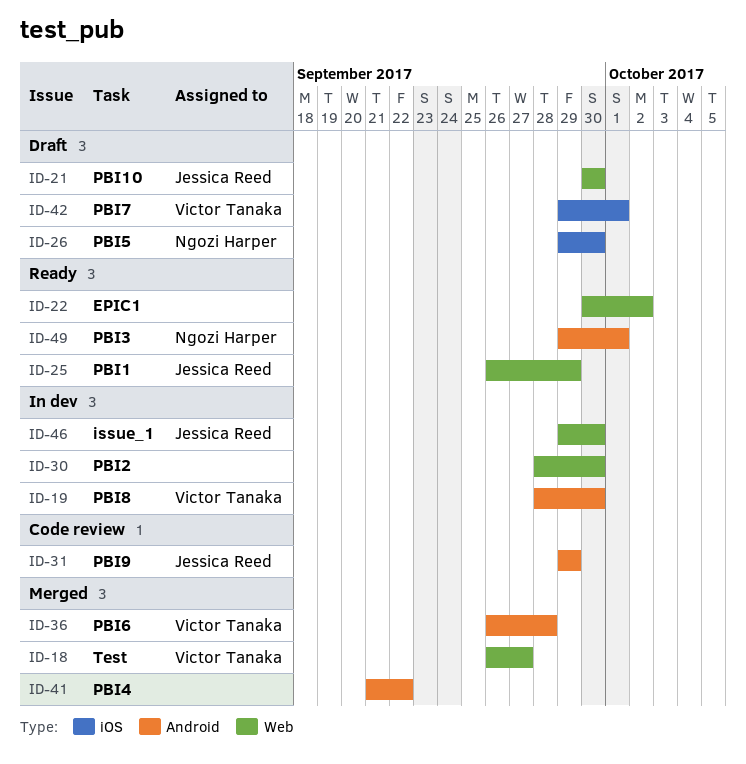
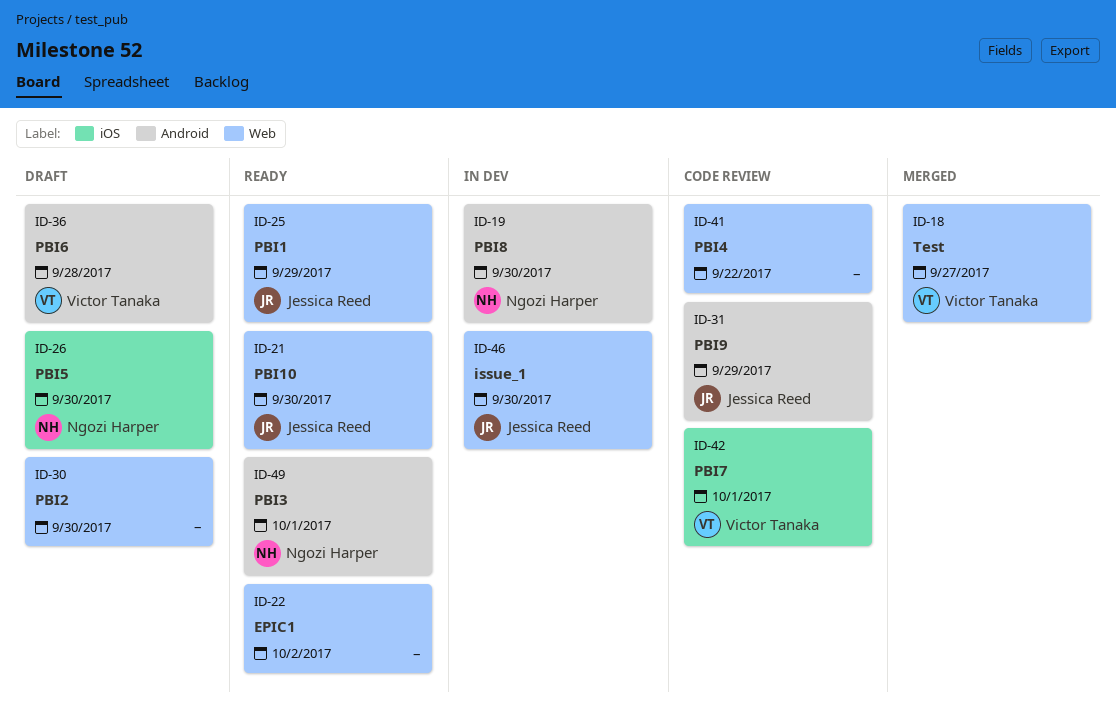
ID-19, owner: Victor Tanaka -> Ngozi Harper
ID-21, status: Draft -> Ready
ID-30, status: In dev -> Draft
ID-36, status: Merged -> Draft
ID-41, status: Merged -> Code review
ID-41, label: Android -> Web
ID-42, status: Draft -> Code review

